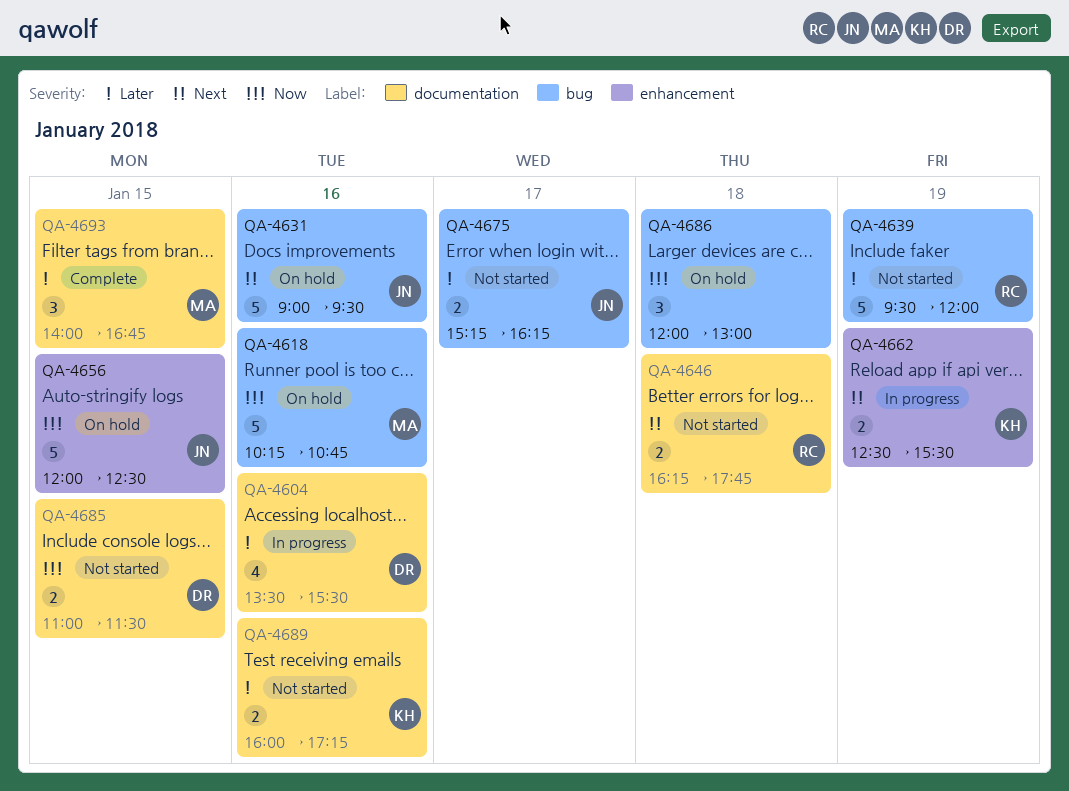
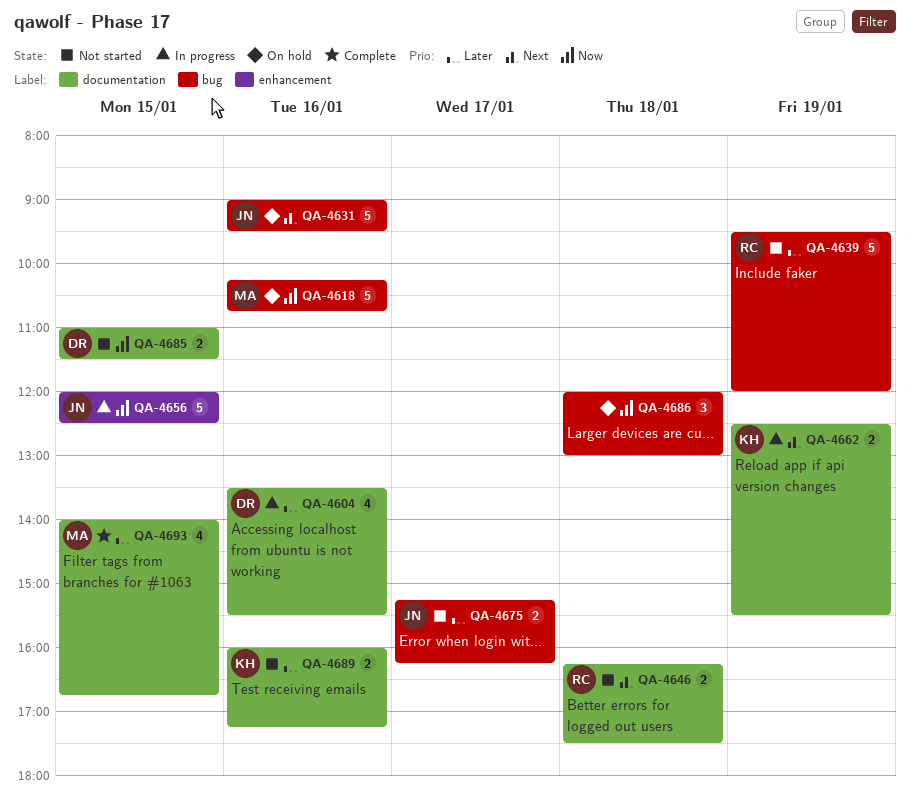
QA-4646, ends: 17:45 -> 17:30
QA-4656, status: On hold -> In progress
QA-4662, label: enhancement -> documentation
QA-4693, estimate: 3 -> 4

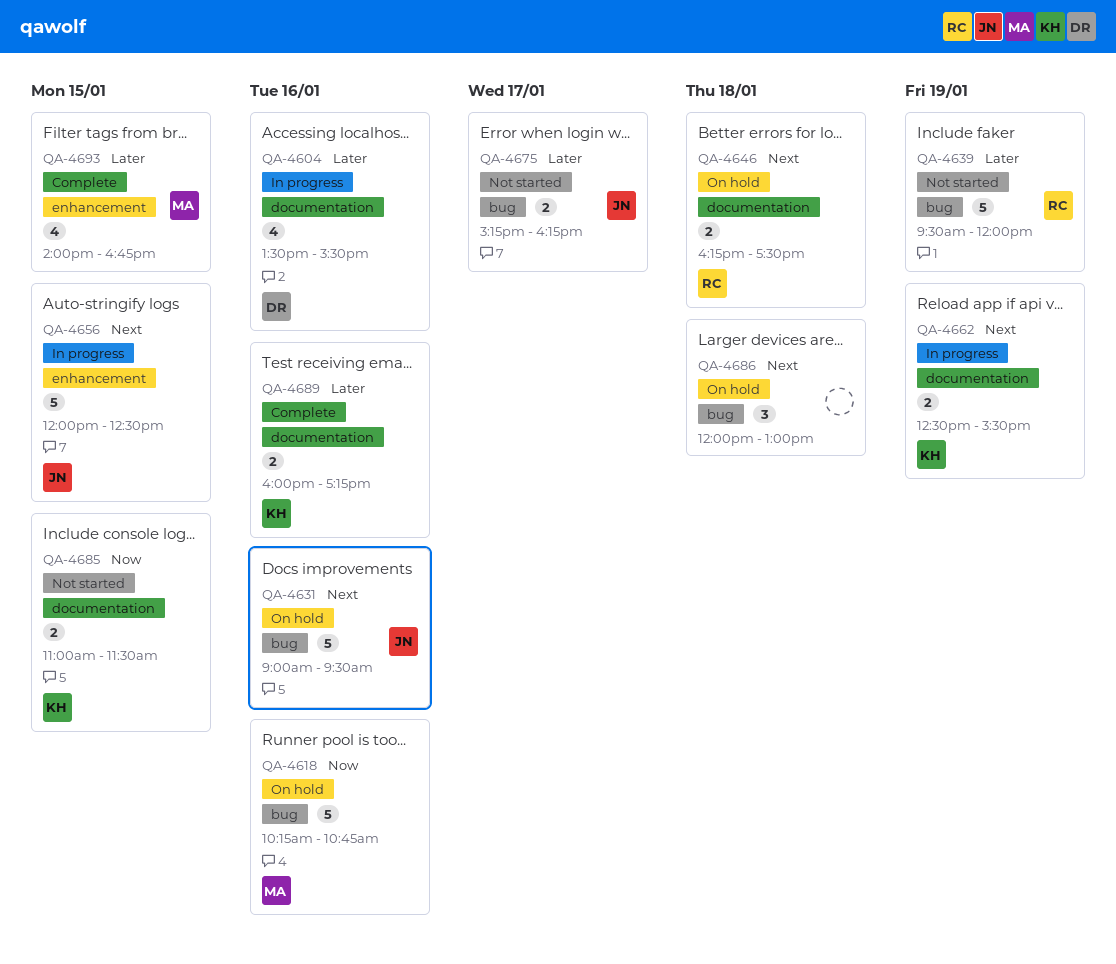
QA-4646, status: Not started -> On hold
QA-4656, priority: Now -> Next
QA-4685, owner: DR -> KH
QA-4686, priority: Now -> Next
QA-4689, status: Not started -> Complete
QA-4693, label: documentation -> enhancement

